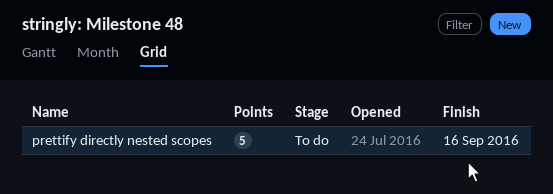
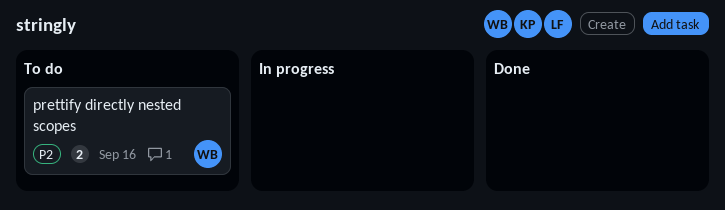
prettify directly nested scopes, estimate: 5 -> 2

